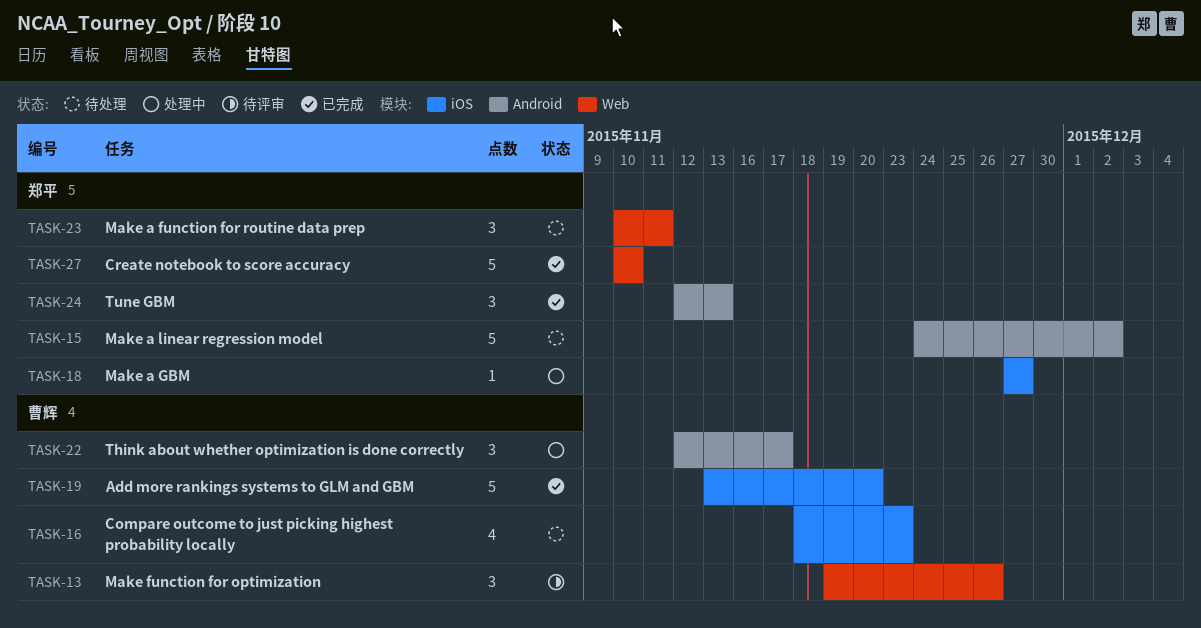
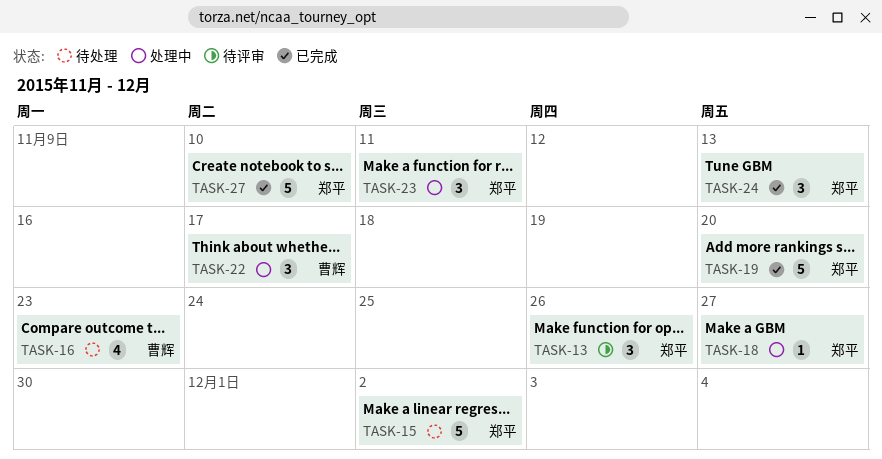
TASK-13, owner: 曹辉 -> 郑平
TASK-19, owner: 曹辉 -> 郑平
TASK-23, status: 待处理 -> 处理中

